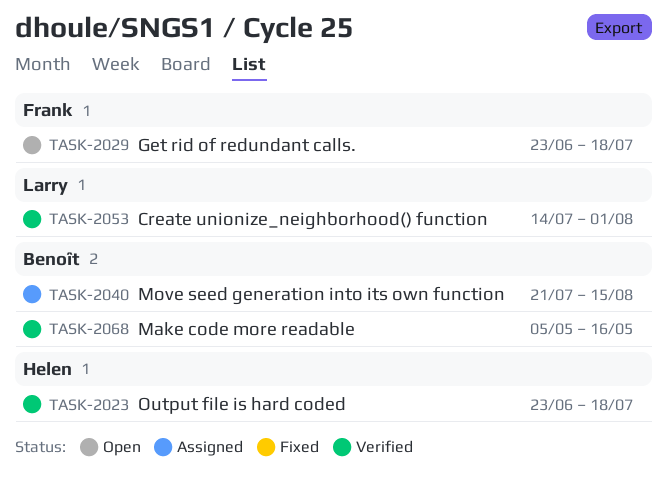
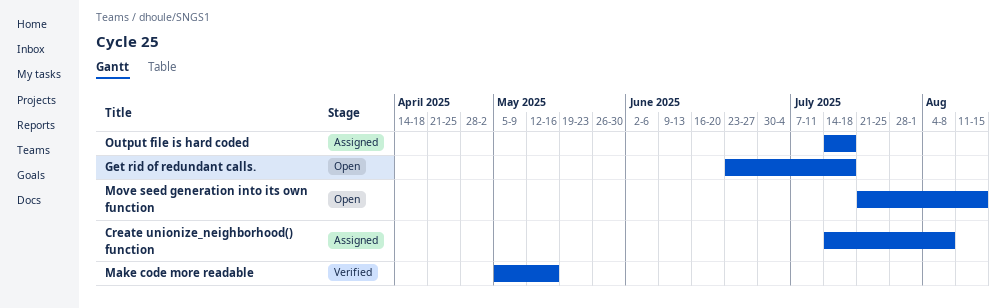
Create unionize_neighborhood() function, status: Verified -> Assigned
Create unionize_neighborhood() function, due: Aug 1 -> Aug 8
Move seed generation into its own function, status: Assigned -> Open
Output file is hard coded, status: Verified -> Assigned
Output file is hard coded, start: Jun 23 -> Jul 14

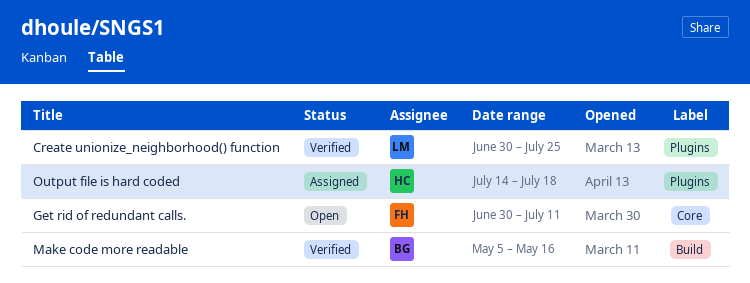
Create unionize_neighborhood() function, status: Assigned -> Verified
Create unionize_neighborhood() function, start: Jul 14 -> Jun 30
Create unionize_neighborhood() function, due: Aug 8 -> Jul 25
Get rid of redundant calls., start: Jun 23 -> Jun 30
Get rid of redundant calls., due: Jul 18 -> Jul 11
Move seed generation into its own function: present -> none

